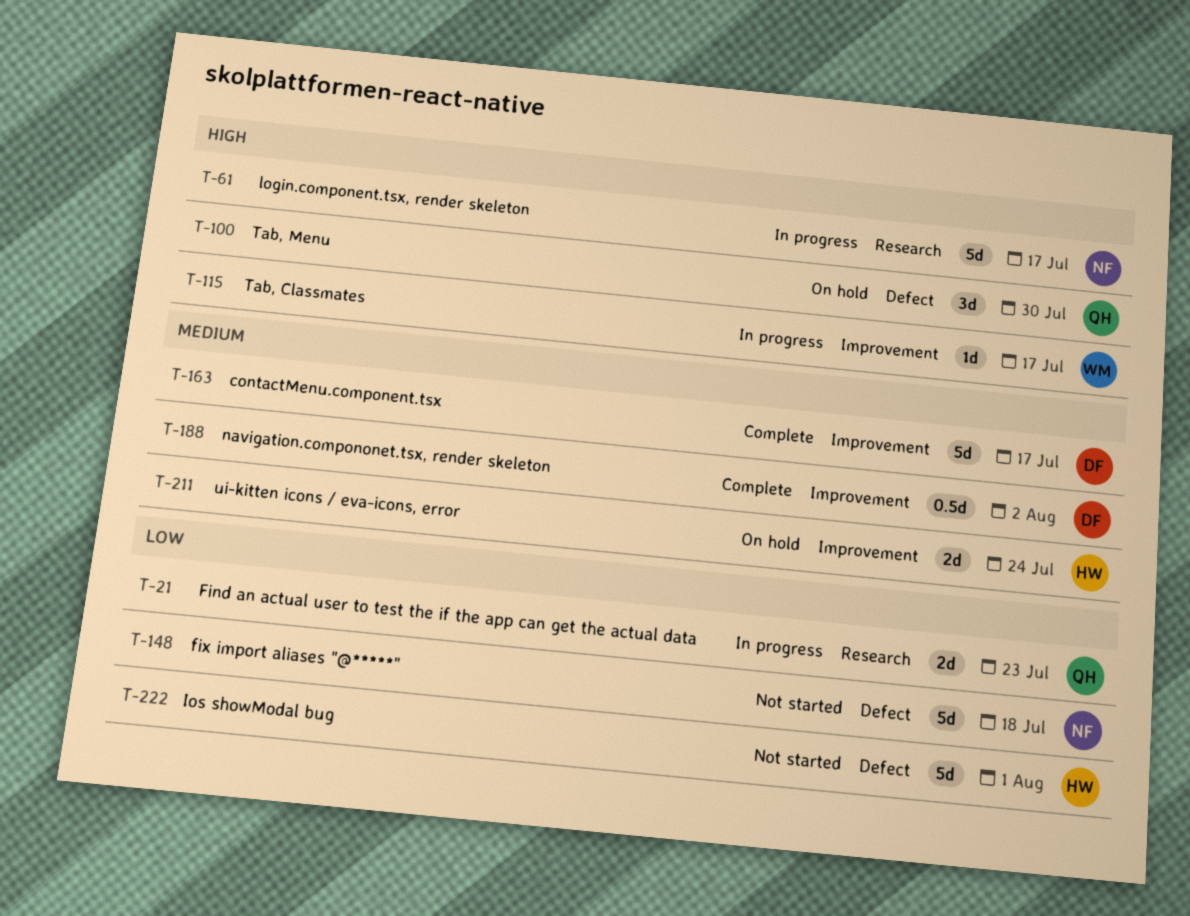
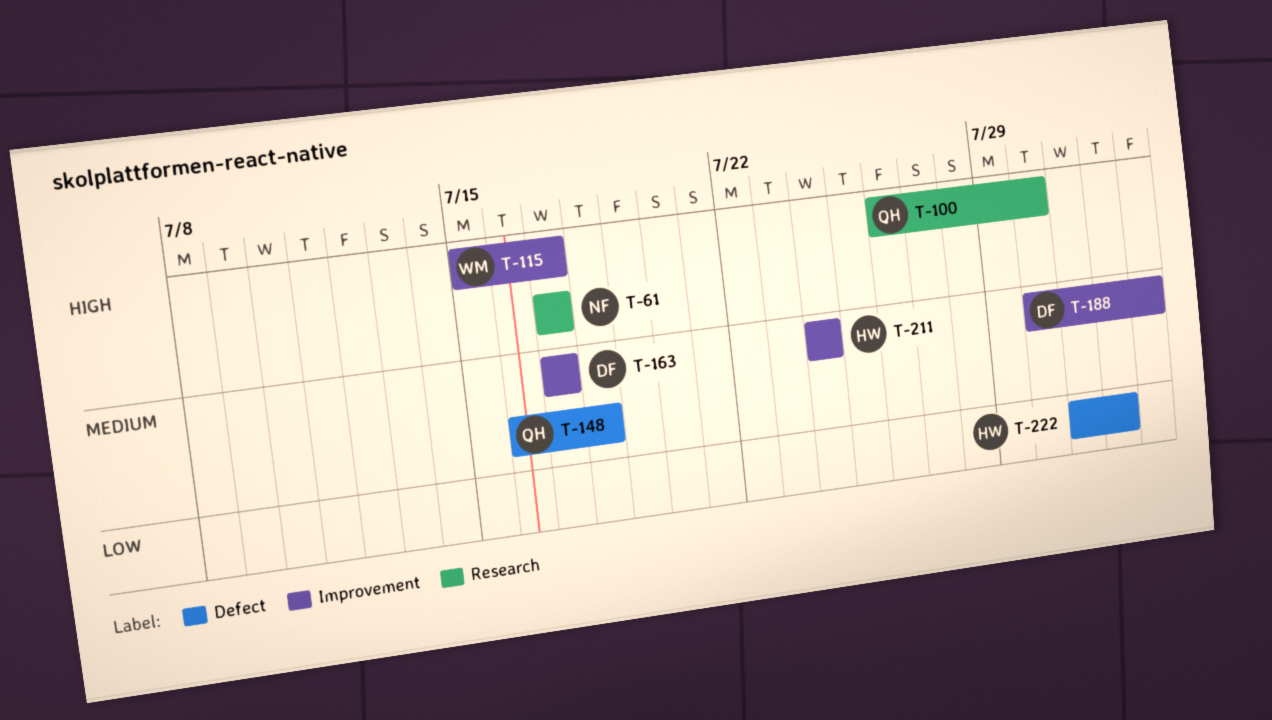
T-21: present -> none
T-100, label: Defect -> Research
T-148, owner: NF -> QH
T-148, priority: Low -> Medium

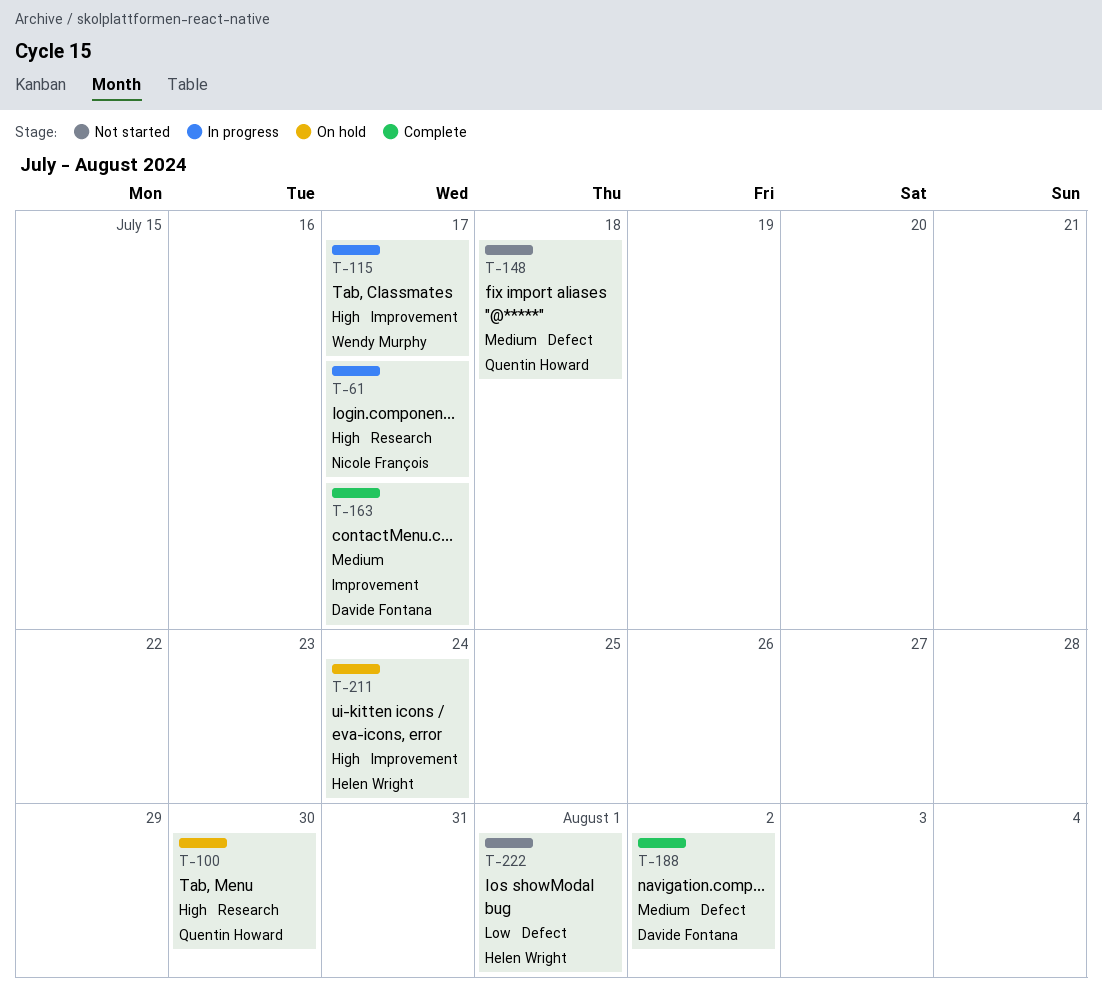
T-188, label: Improvement -> Defect
T-211, priority: Medium -> High

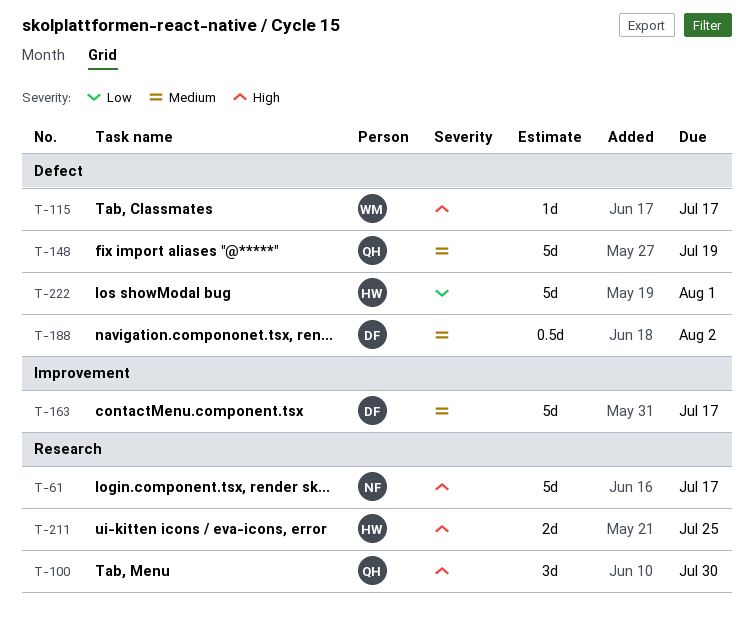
T-115, label: Improvement -> Defect
T-148, due: Jul 18 -> Jul 19
T-211, label: Improvement -> Research
T-211, due: Jul 24 -> Jul 25

